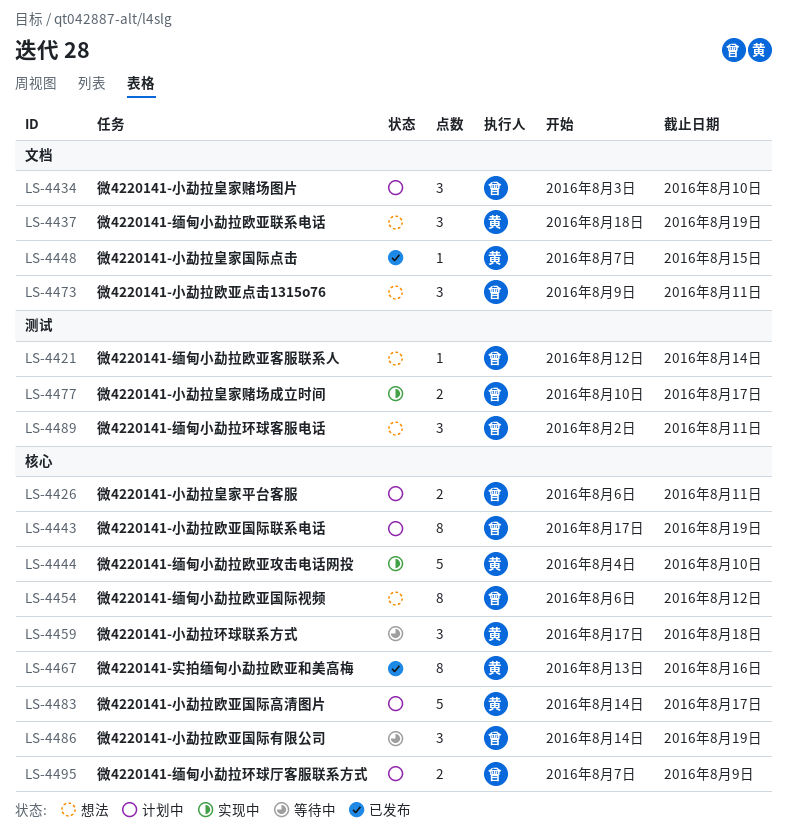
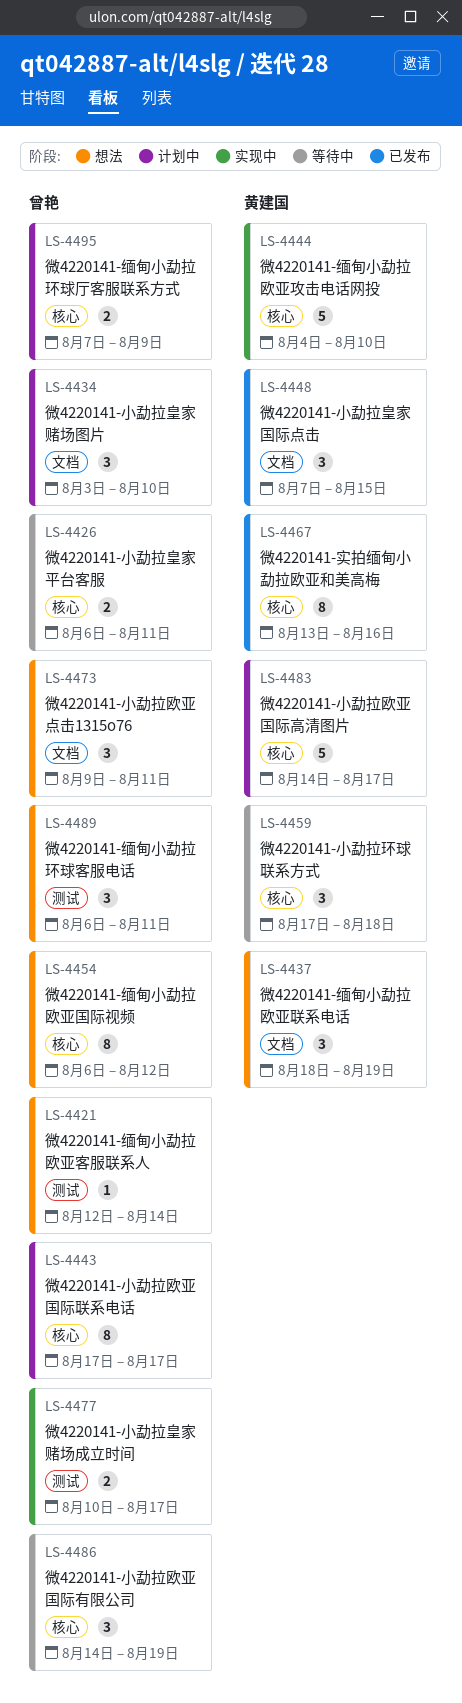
LS-4426, status: 计划中 -> 等待中
LS-4443, due: Aug 19 -> Aug 17
LS-4448, estimate: 1 -> 3
LS-4489, start: Aug 2 -> Aug 6

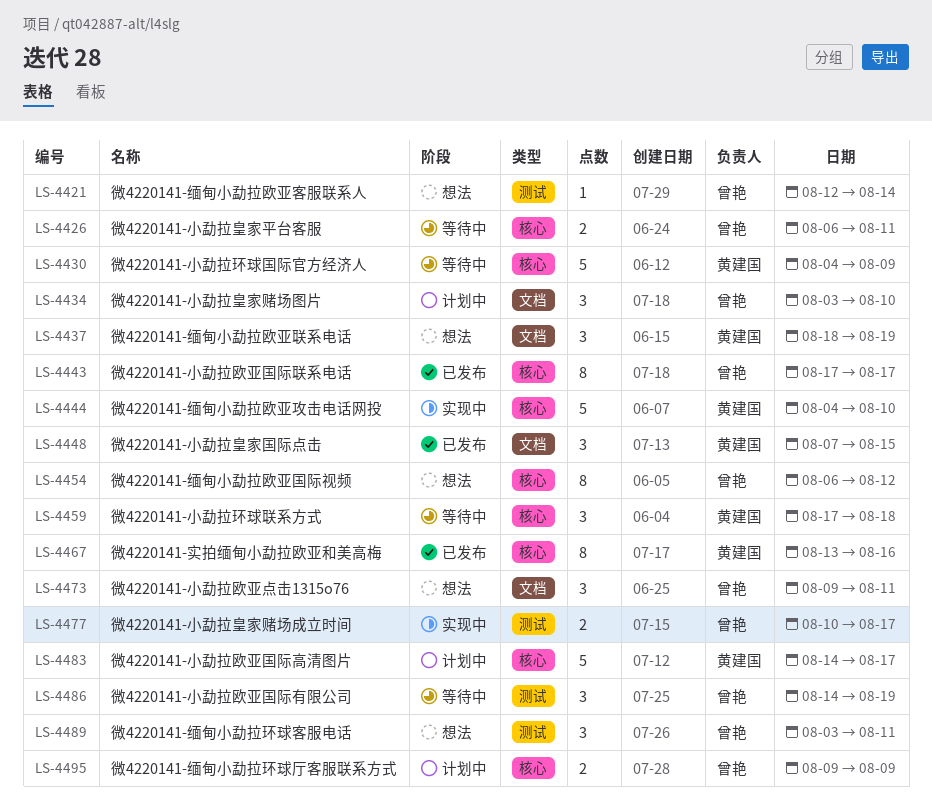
LS-4430: none -> present
LS-4443, status: 计划中 -> 已发布
LS-4486, label: 核心 -> 测试
LS-4489, start: Aug 6 -> Aug 3
LS-4495, start: Aug 7 -> Aug 9

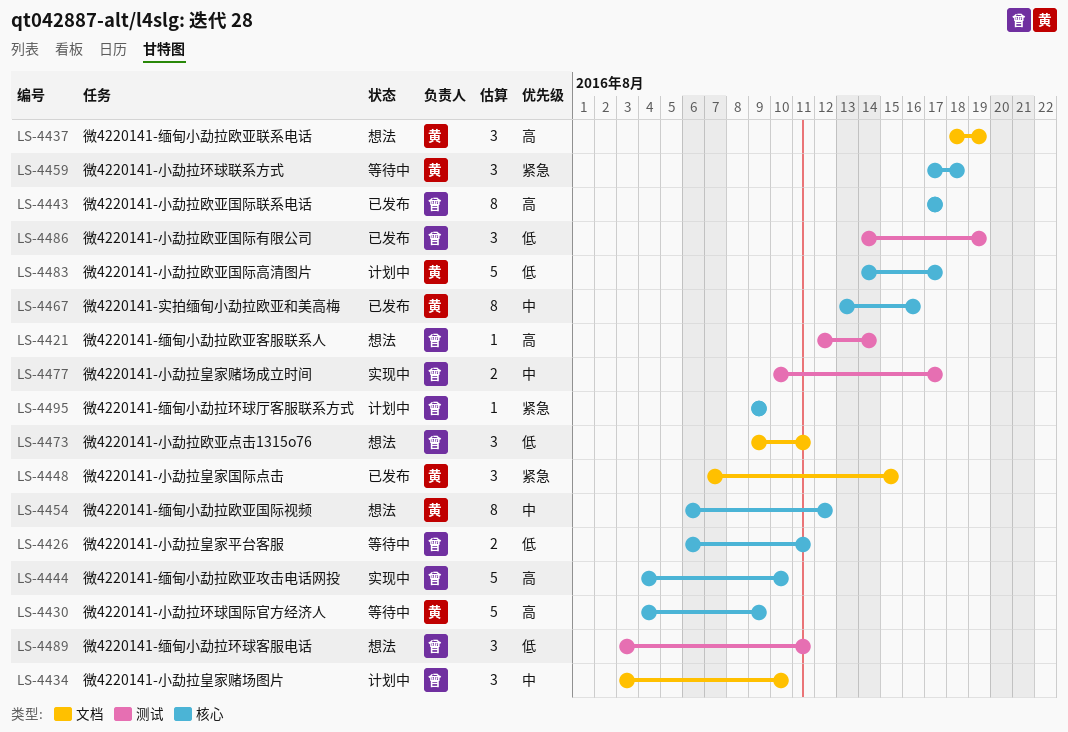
LS-4444, owner: 黄建国 -> 曾艳
LS-4454, owner: 曾艳 -> 黄建国
LS-4486, status: 等待中 -> 已发布
LS-4495, estimate: 2 -> 1

